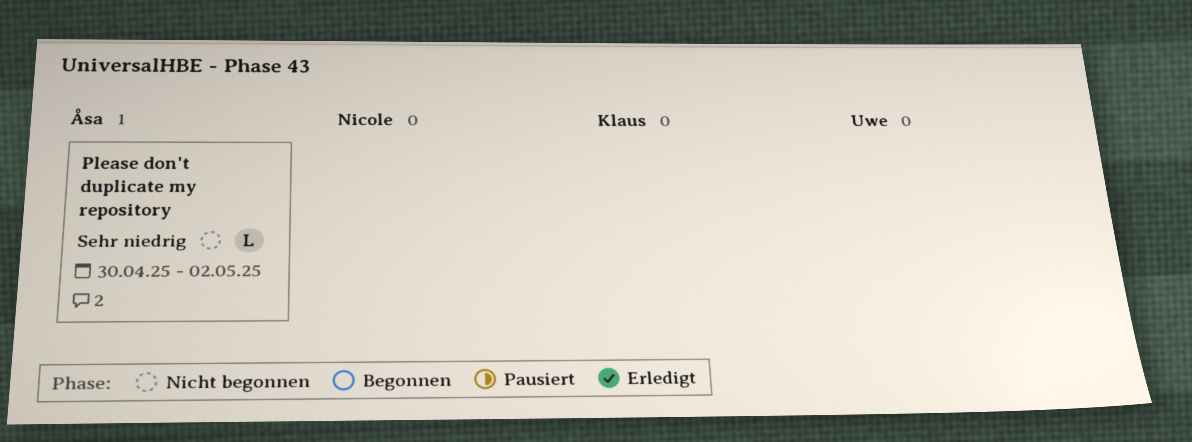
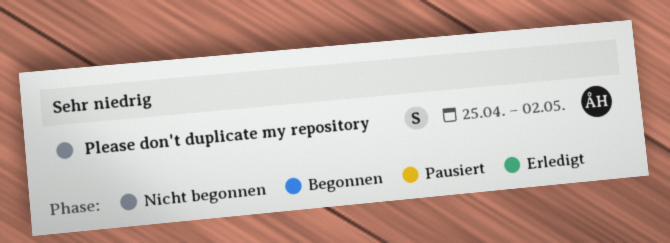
Please don't duplicate my repository, estimate: L -> S
Please don't duplicate my repository, start: Apr 30 -> Apr 25

